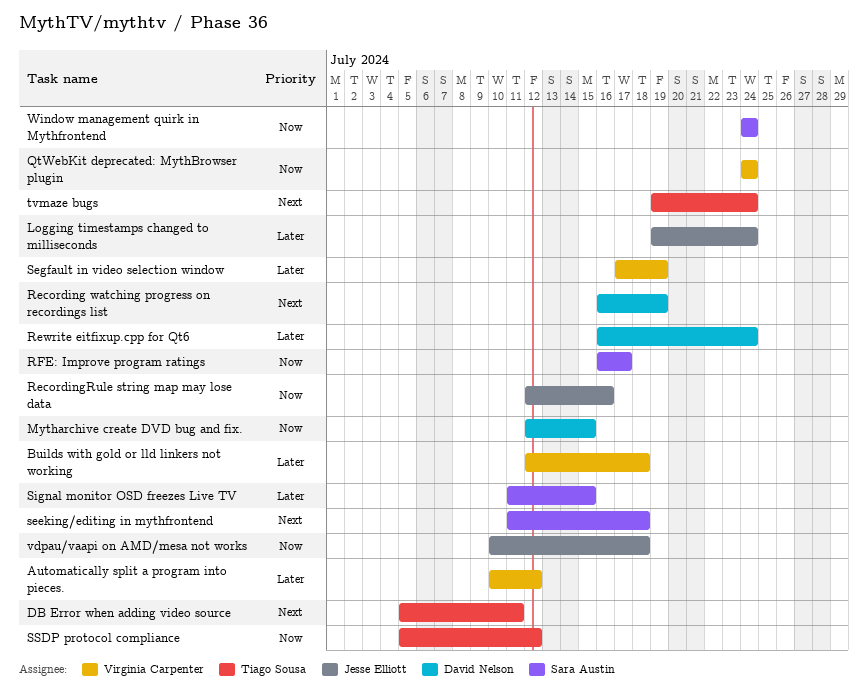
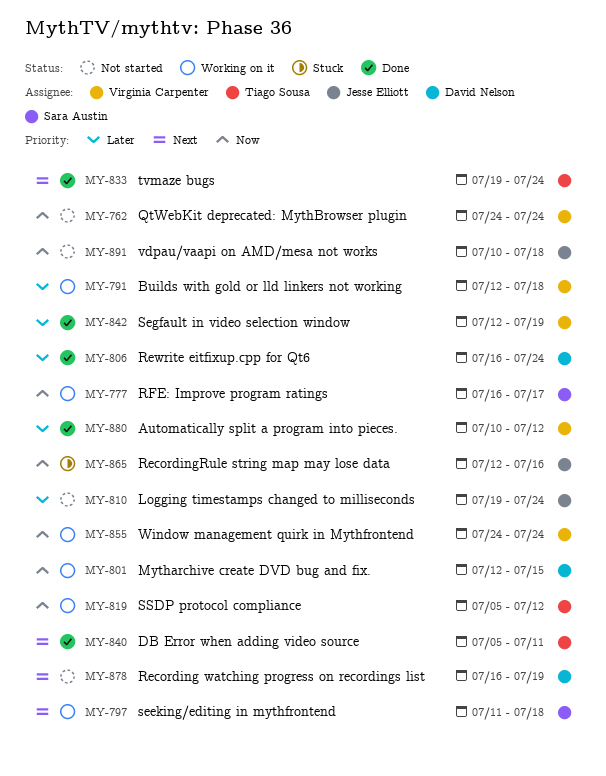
Segfault in video selection window, start: Jul 17 -> Jul 12
Signal monitor OSD freezes Live TV: present -> none
Window management quirk in Mythfrontend, owner: Sara Austin -> Virginia Carpenter

